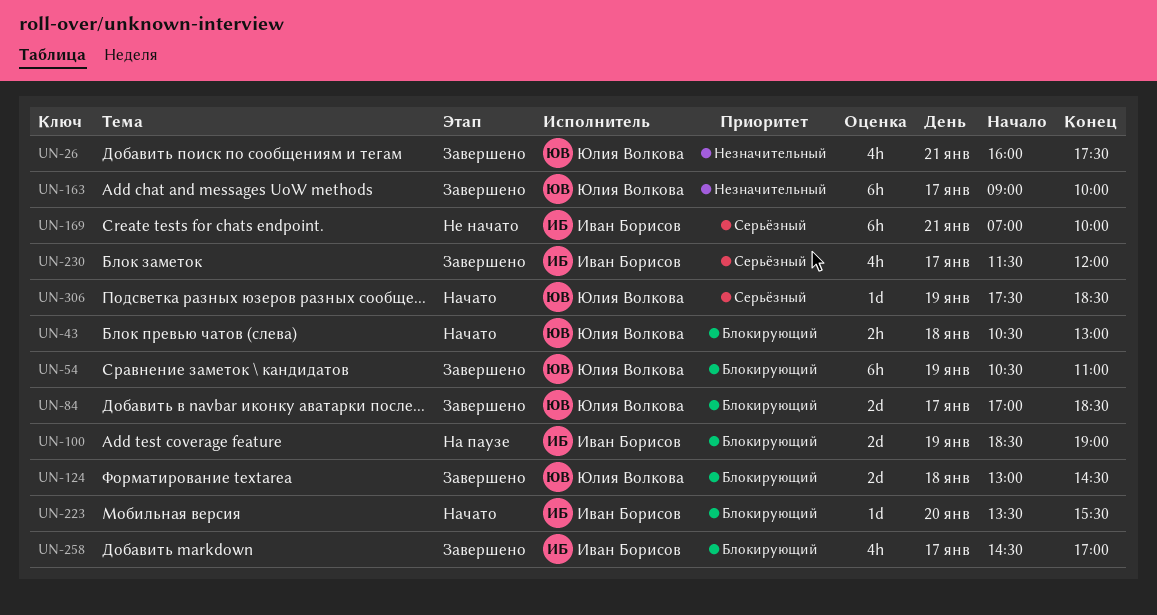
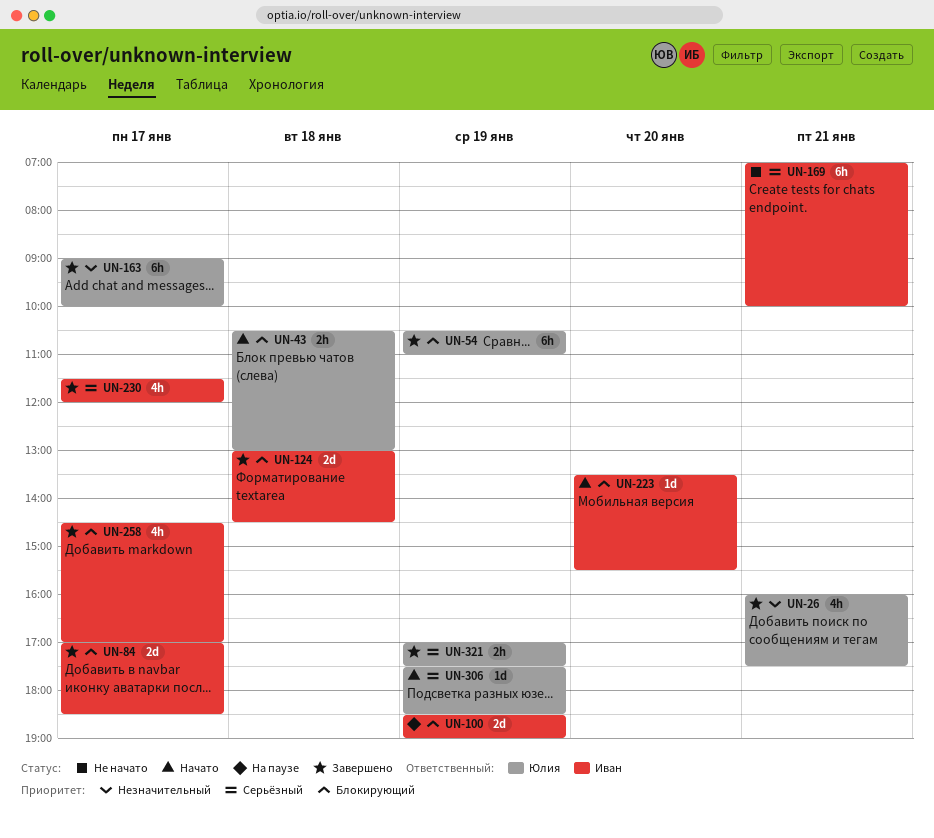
UN-84, owner: Юлия Волкова -> Иван Борисов
UN-124, owner: Юлия Волкова -> Иван Борисов
UN-321: none -> present

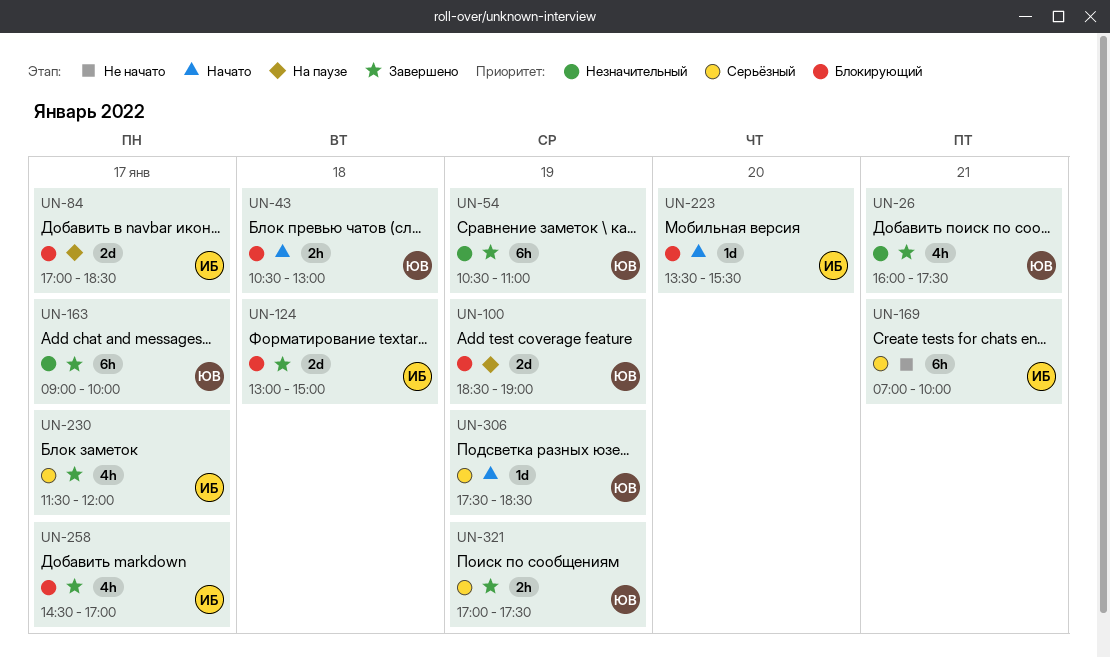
UN-54, priority: Блокирующий -> Незначительный
UN-84, status: Завершено -> На паузе
UN-100, owner: Иван -> Юлия
UN-124, ends: 14:30 -> 15:00

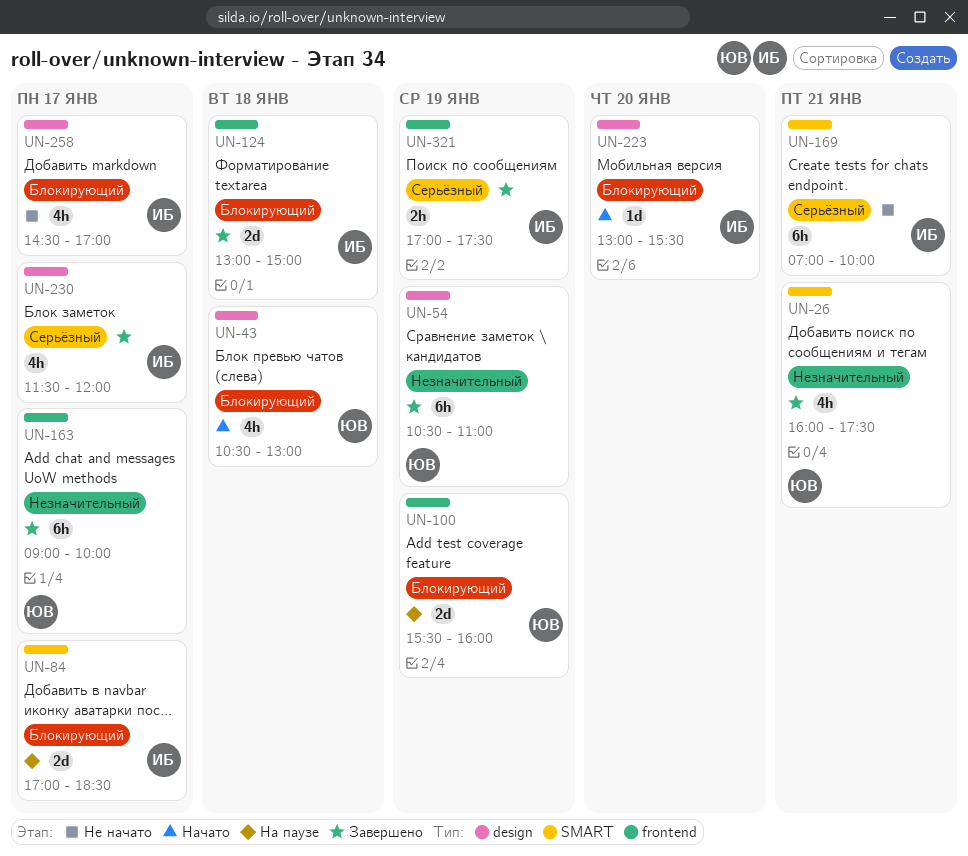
UN-43, estimate: 2h -> 4h
UN-100, begins: 18:30 -> 15:30
UN-100, ends: 19:00 -> 16:00
UN-223, begins: 13:30 -> 13:00
UN-258, status: Завершено -> Не начато
UN-306: present -> none
UN-321, owner: ЮВ -> ИБ

